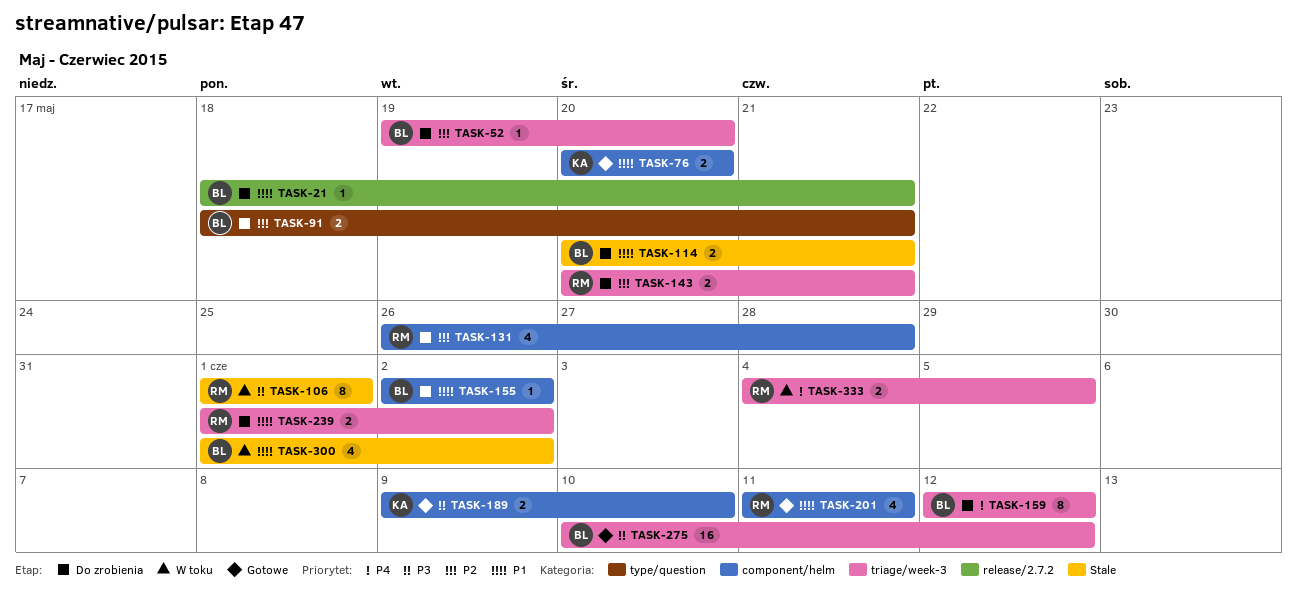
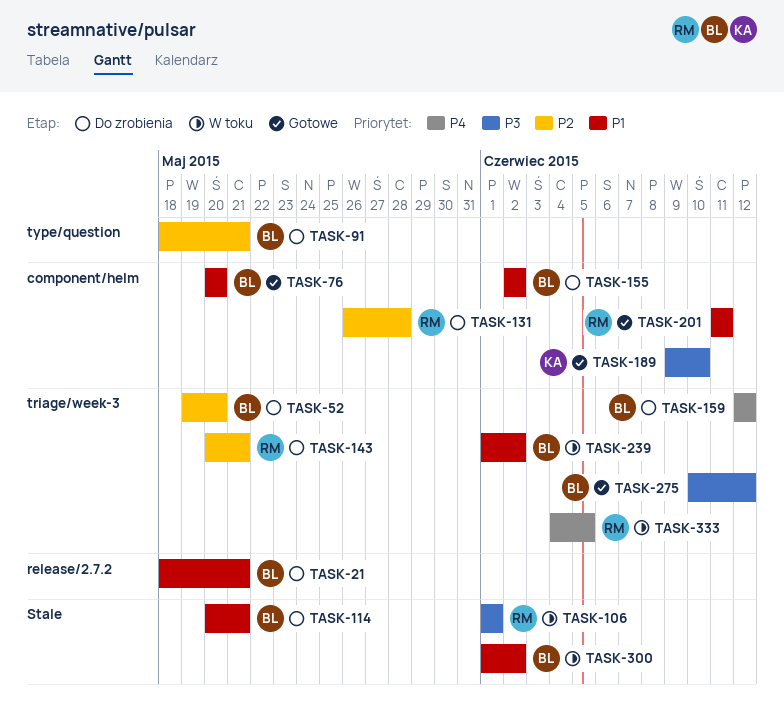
TASK-76, owner: KA -> BL
TASK-239, status: Do zrobienia -> W toku
TASK-239, owner: RM -> BL

